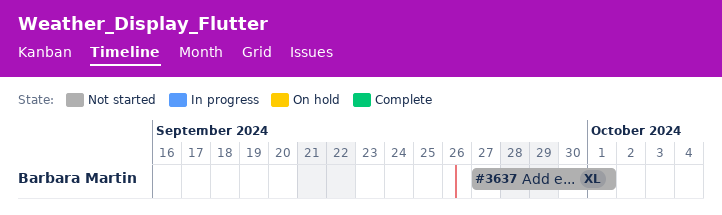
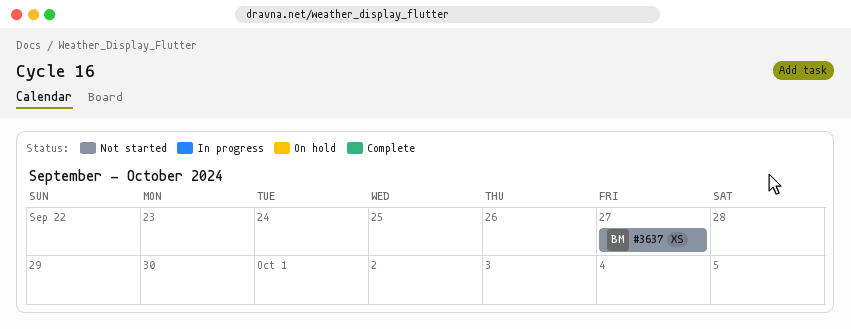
#3637, estimate: XL -> XS
#3637, due: Oct 1 -> Sep 27

